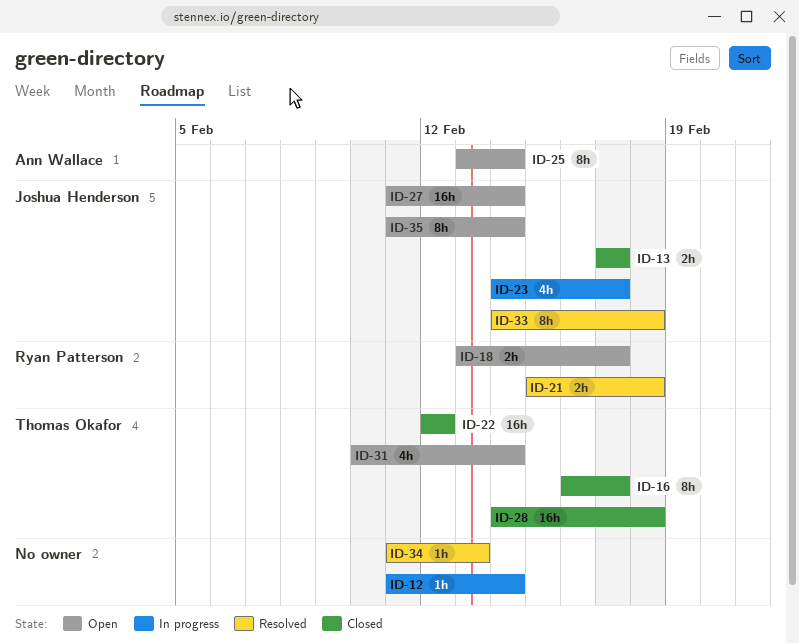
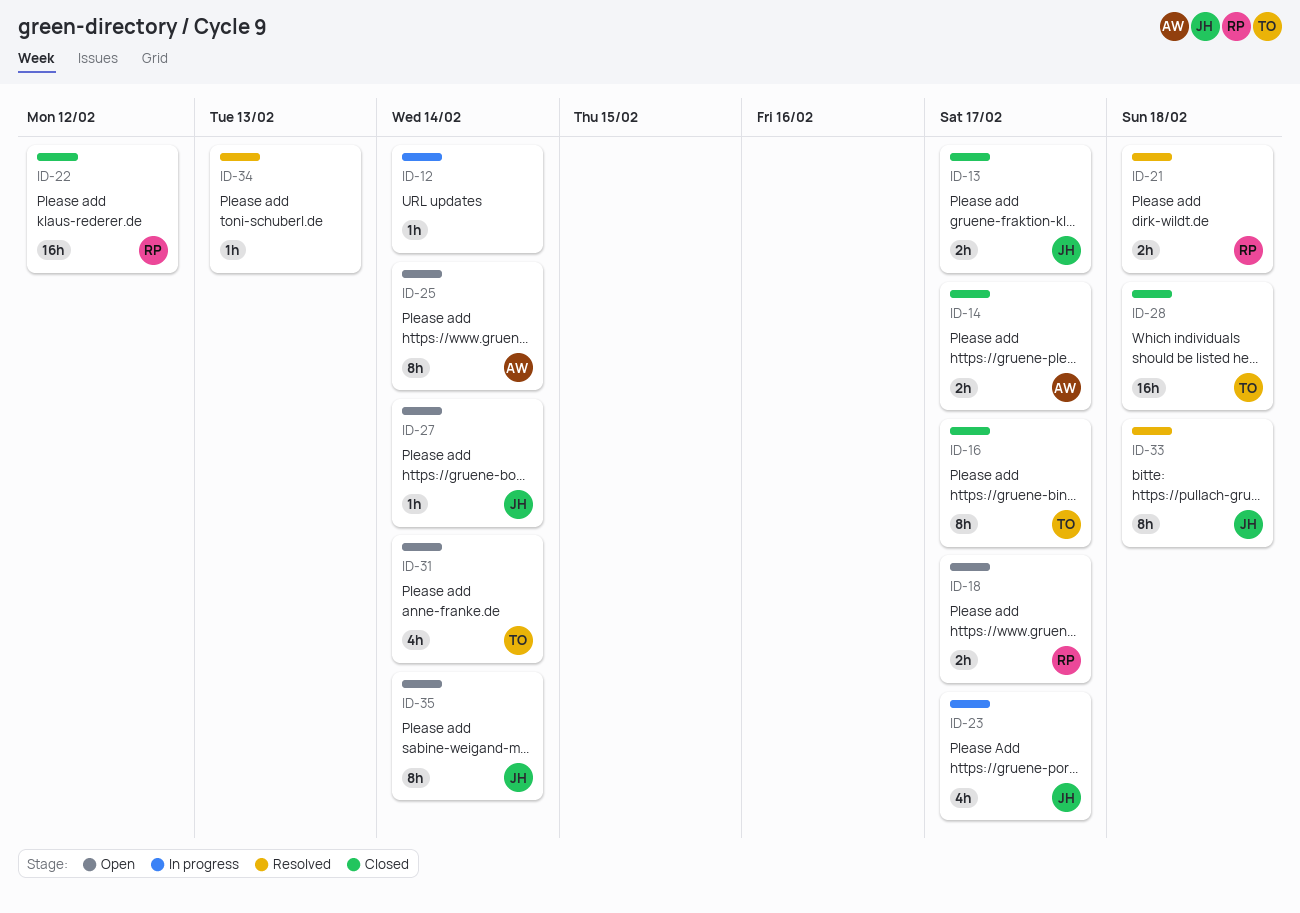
ID-14: none -> present
ID-22, owner: Thomas Okafor -> Ryan Patterson
ID-27, estimate: 16h -> 1h

